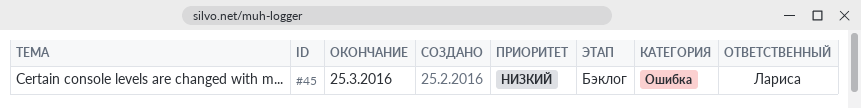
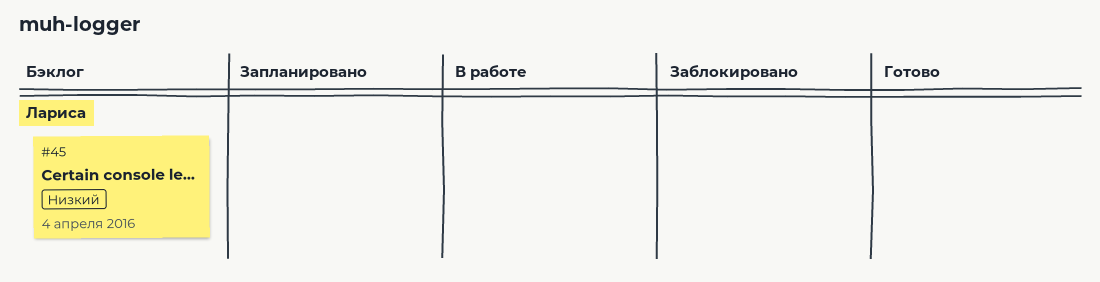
#45, due: Mar 25 -> Apr 4

